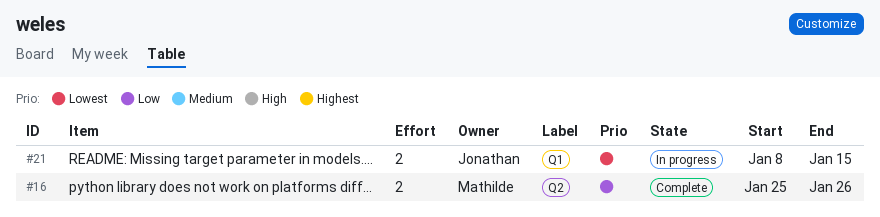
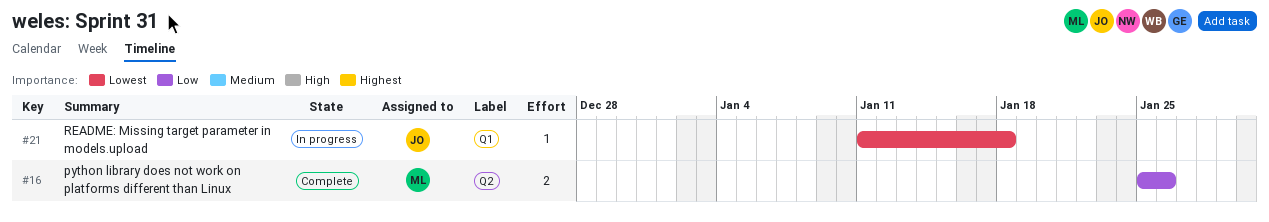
#21, estimate: 2 -> 1
#21, start: Jan 8 -> Jan 11
#21, due: Jan 15 -> Jan 18

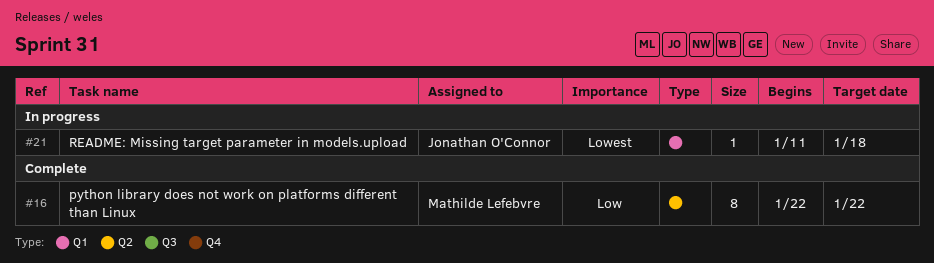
#16, estimate: 2 -> 8
#16, start: Jan 25 -> Jan 22
#16, due: Jan 26 -> Jan 22

